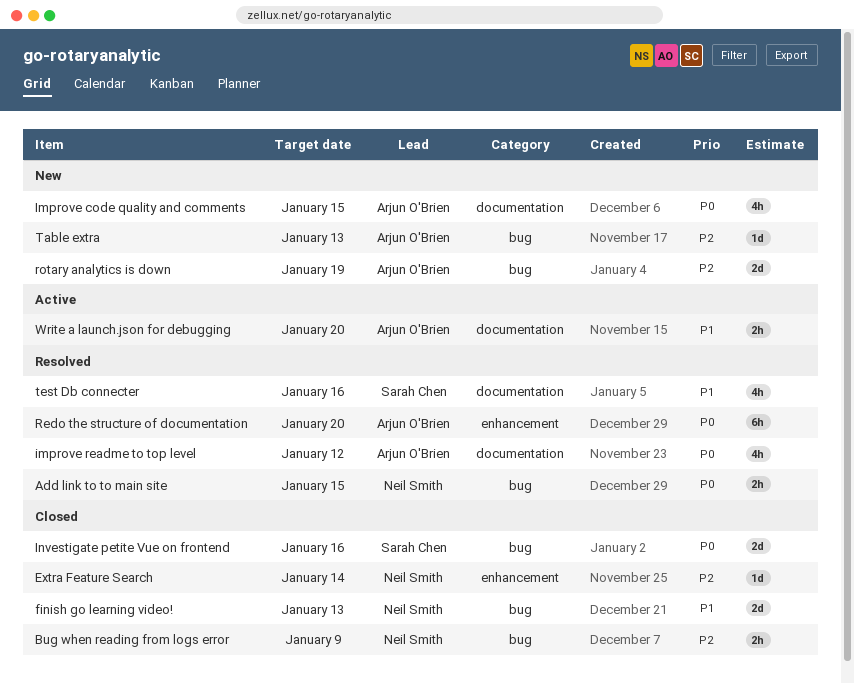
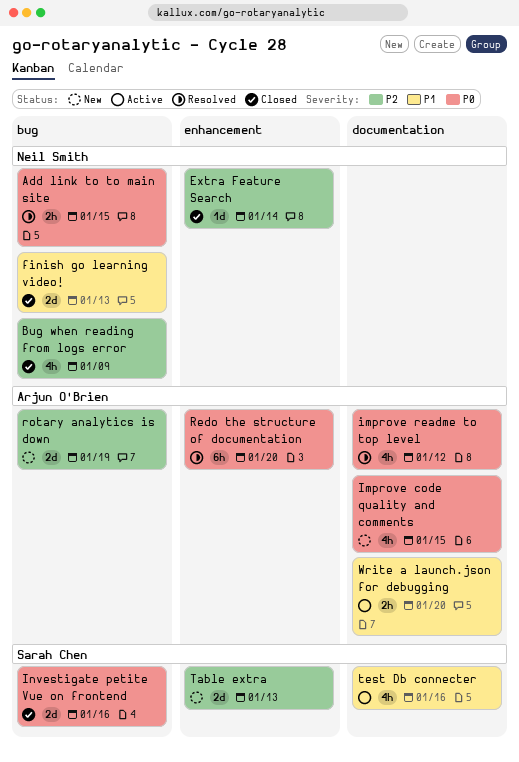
Bug when reading from logs error, estimate: 2h -> 4h
Table extra, owner: Arjun O'Brien -> Sarah Chen
Table extra, label: bug -> enhancement
Table extra, estimate: 1d -> 2d
test Db connecter, status: Resolved -> Active

